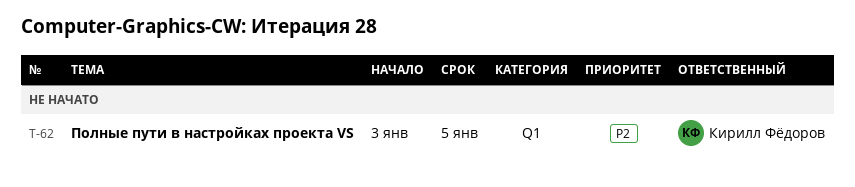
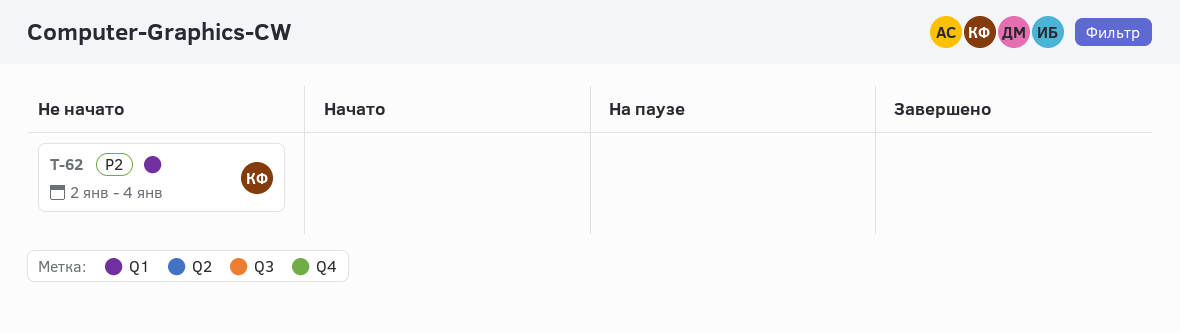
T-62, start: Jan 3 -> Jan 2
T-62, due: Jan 5 -> Jan 4

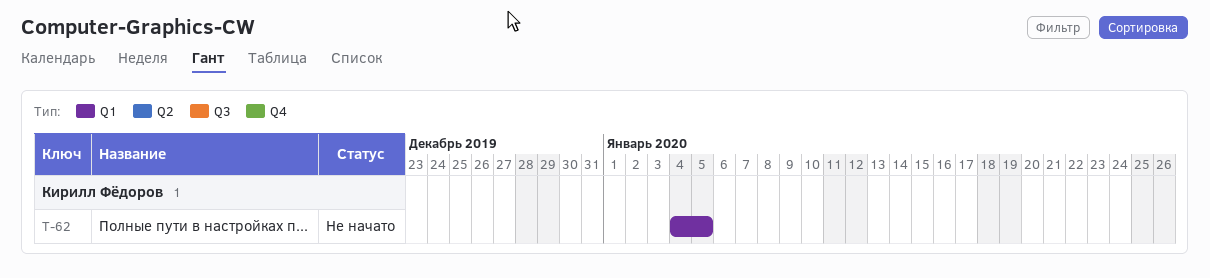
T-62, start: Jan 2 -> Jan 4
T-62, due: Jan 4 -> Jan 5

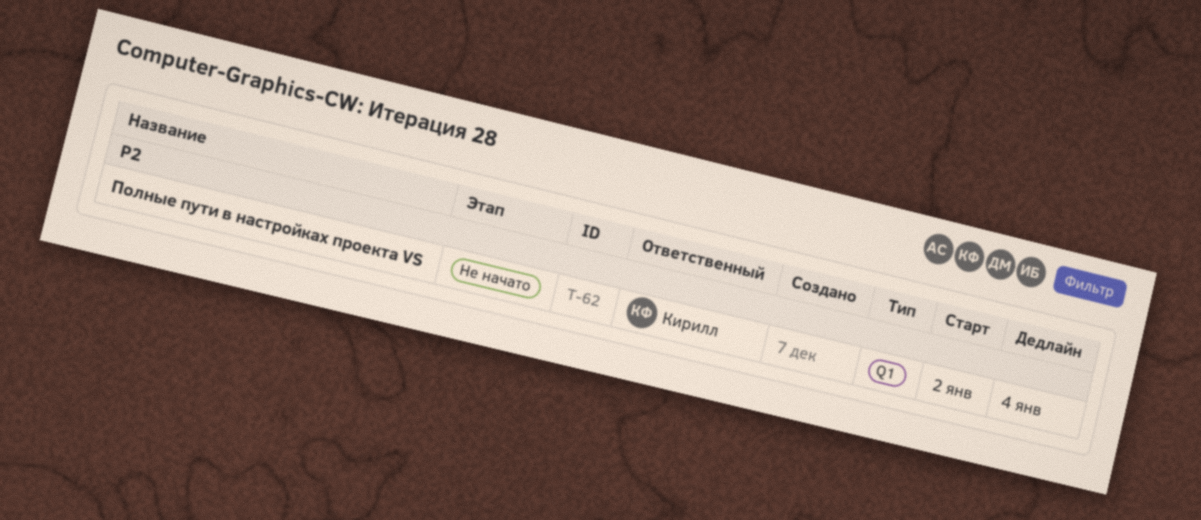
T-62, start: Jan 4 -> Jan 2
T-62, due: Jan 5 -> Jan 4

